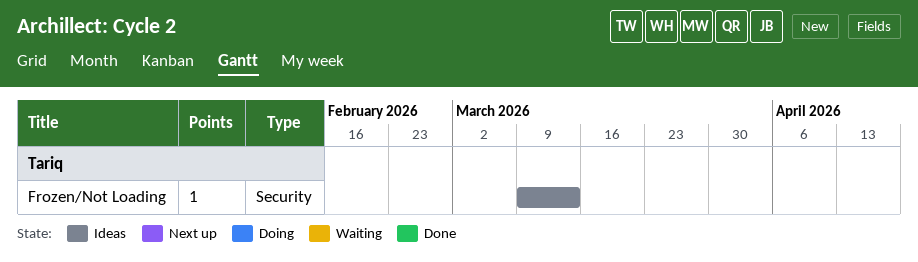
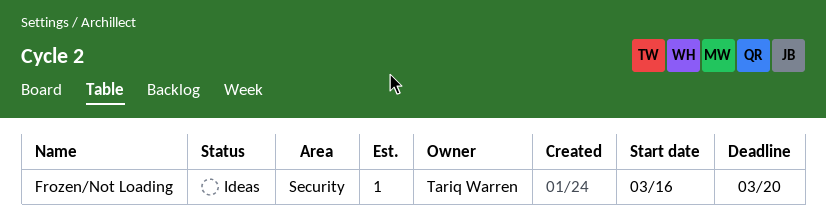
Frozen/Not Loading, start: Mar 9 -> Mar 16
Frozen/Not Loading, due: Mar 13 -> Mar 20

